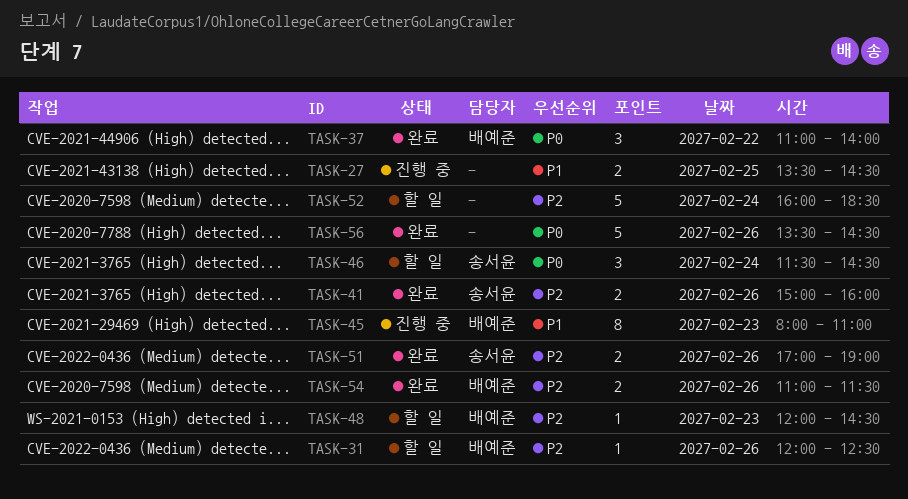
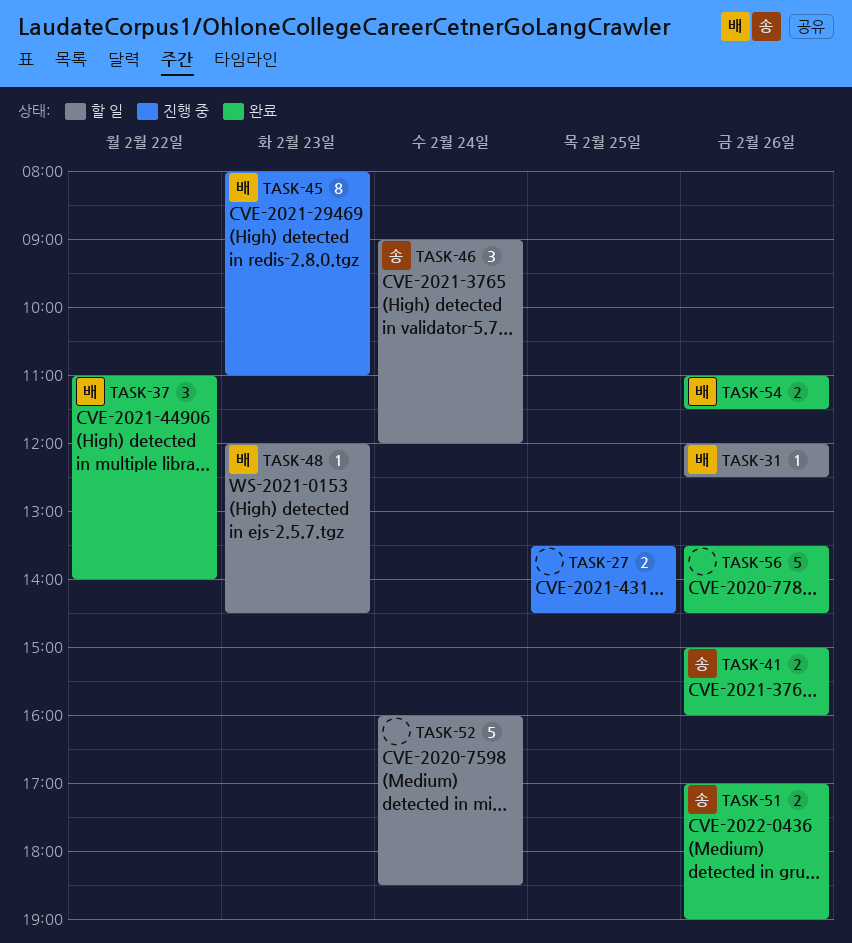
TASK-46, begins: 11:30 -> 09:00
TASK-46, ends: 14:30 -> 12:00

